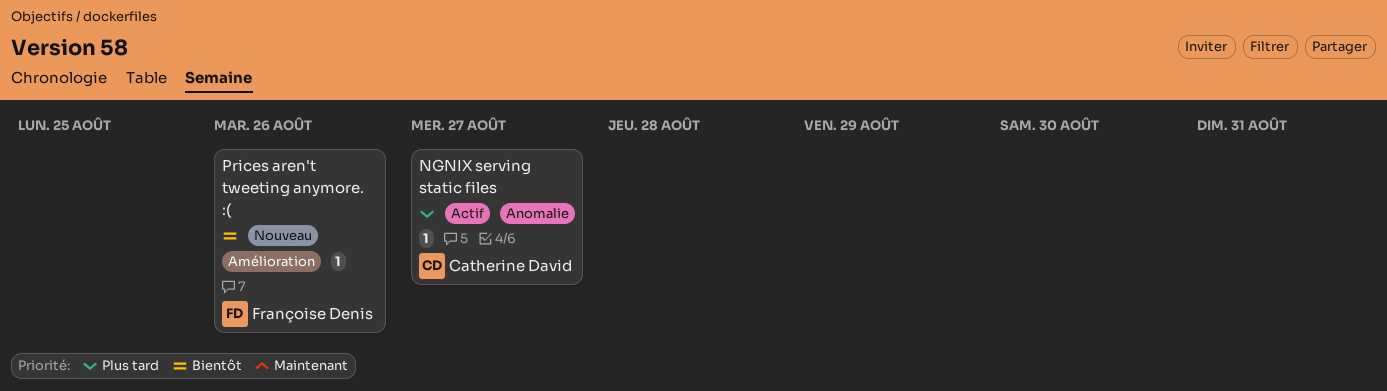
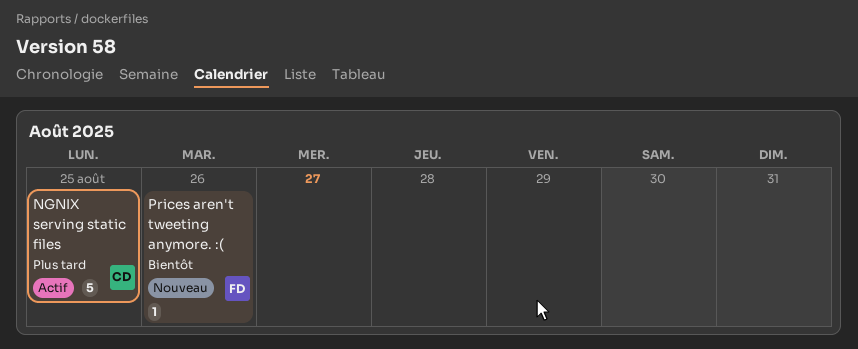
NGNIX serving static files, estimate: 1 -> 5
NGNIX serving static files, due: Aug 27 -> Aug 25

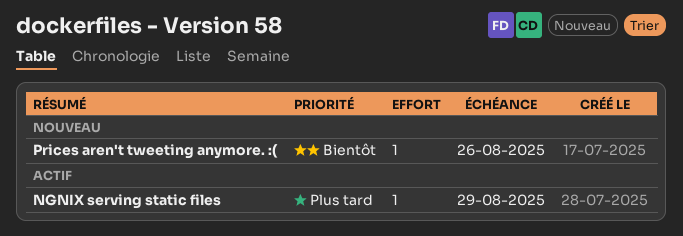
NGNIX serving static files, estimate: 5 -> 1
NGNIX serving static files, due: Aug 25 -> Aug 29

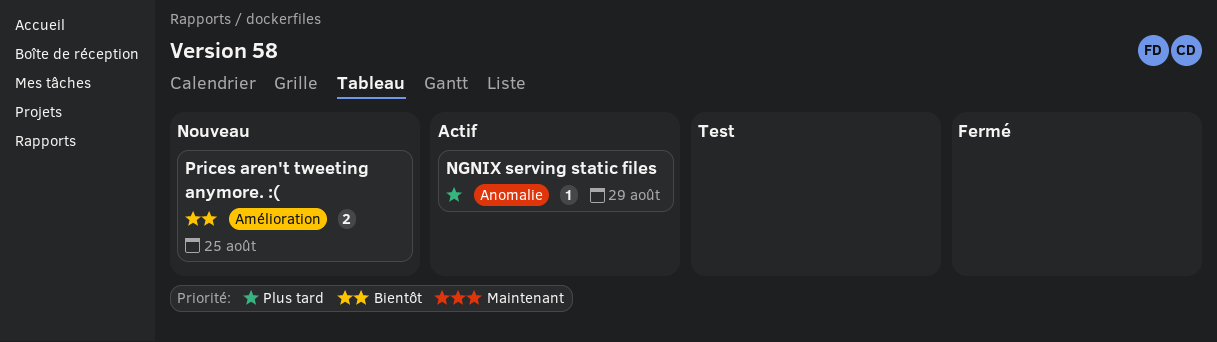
Prices aren't tweeting anymore. :(, estimate: 1 -> 2
Prices aren't tweeting anymore. :(, due: Aug 26 -> Aug 25

